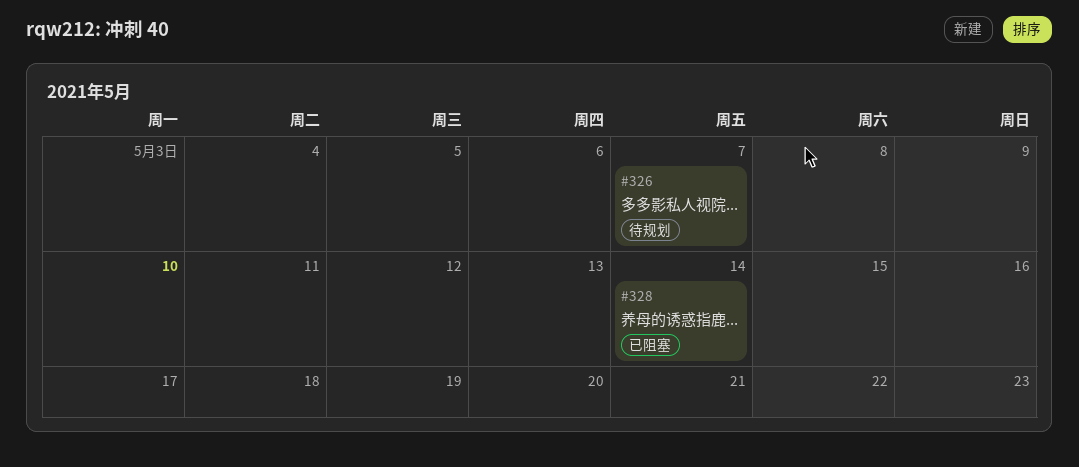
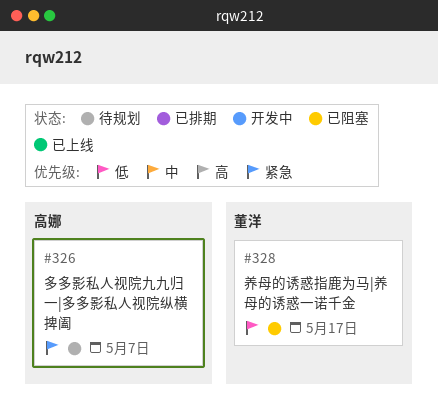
#328, due: May 14 -> May 17

